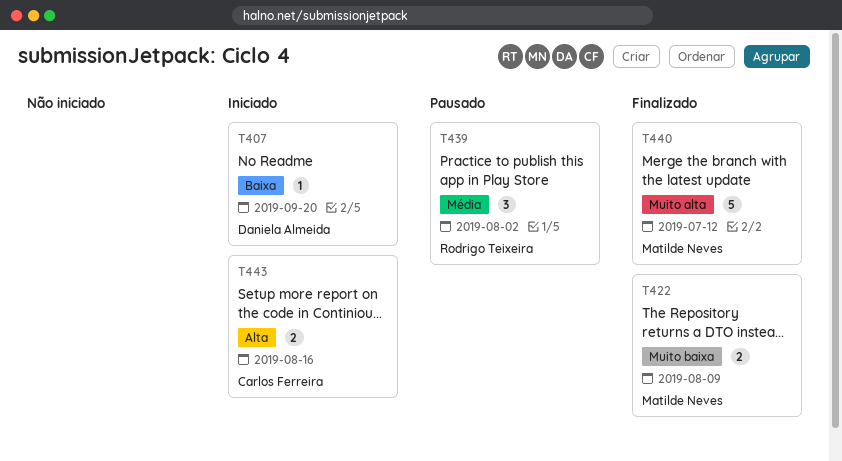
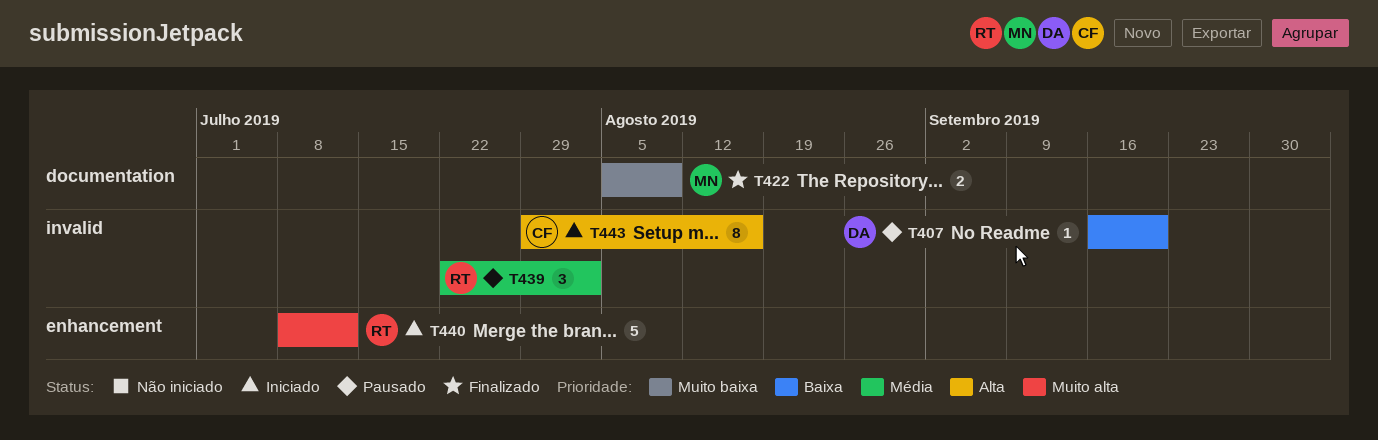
T407, status: Iniciado -> Pausado
T440, status: Finalizado -> Iniciado
T440, owner: Matilde Neves -> Rodrigo Teixeira
T443, estimate: 2 -> 8

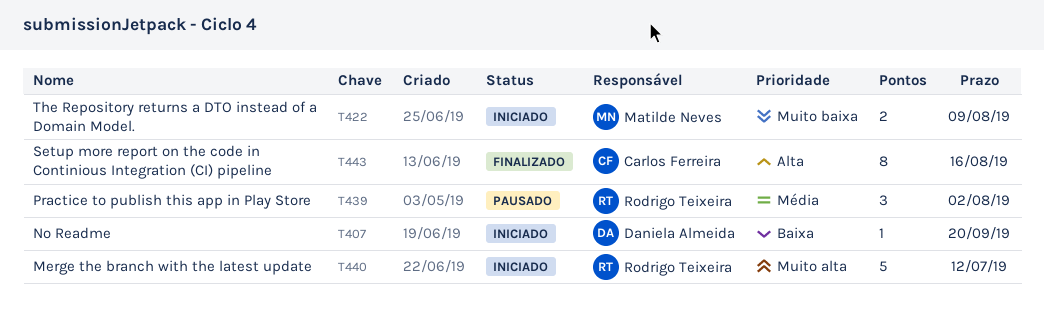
T407, status: Pausado -> Iniciado
T422, status: Finalizado -> Iniciado
T443, status: Iniciado -> Finalizado

